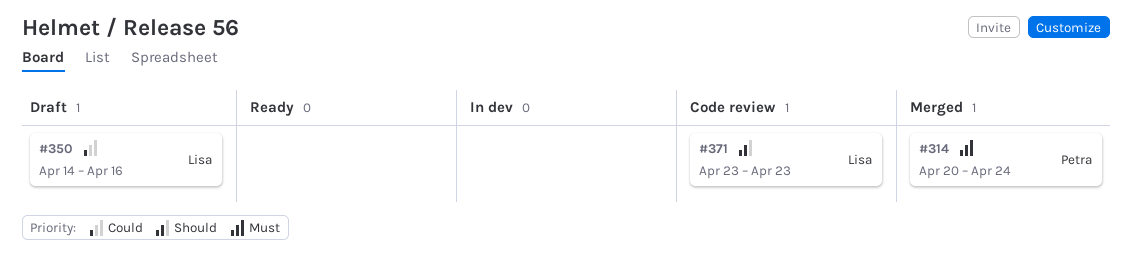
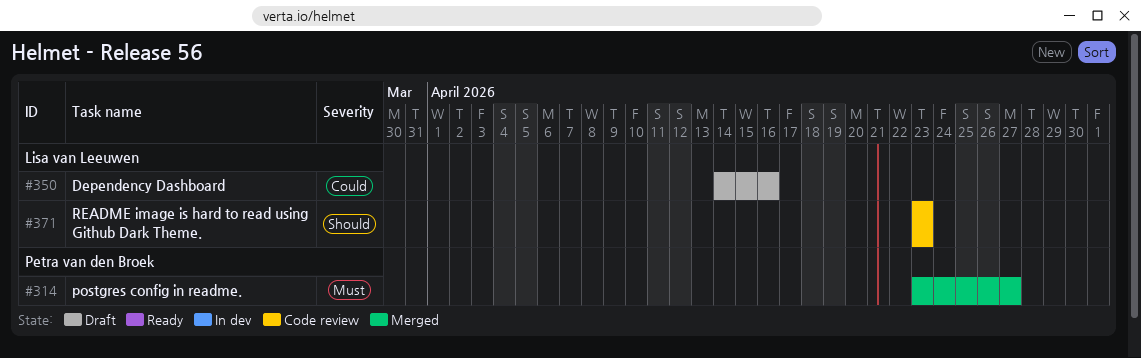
#314, start: Apr 20 -> Apr 23
#314, due: Apr 24 -> Apr 27

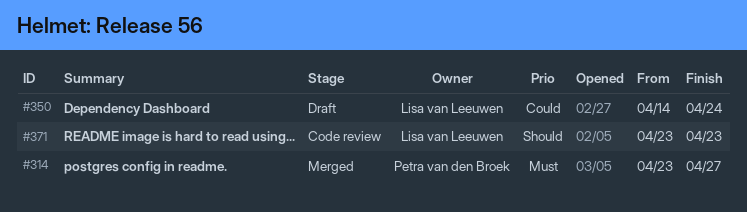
#350, due: Apr 16 -> Apr 24

